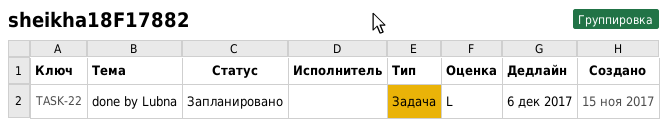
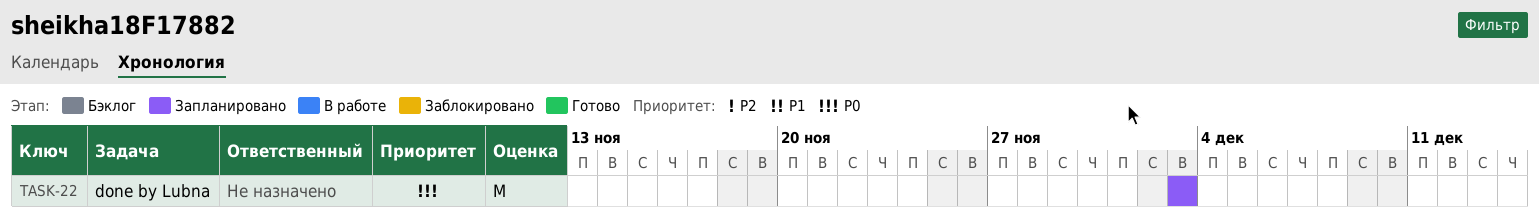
TASK-22, estimate: L -> M
TASK-22, due: Dec 6 -> Dec 3

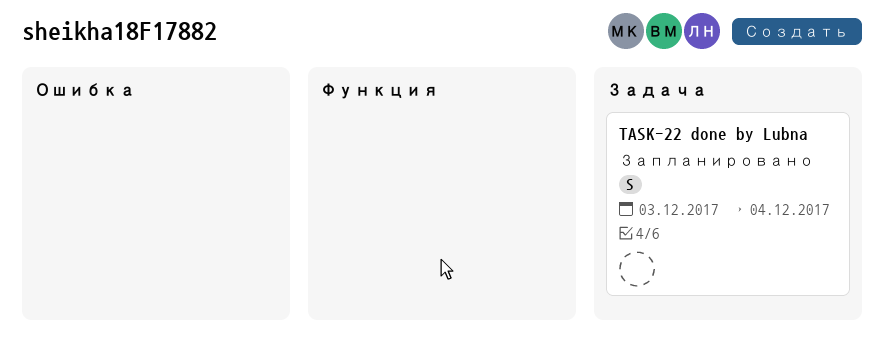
TASK-22, estimate: M -> S
TASK-22, due: Dec 3 -> Dec 4

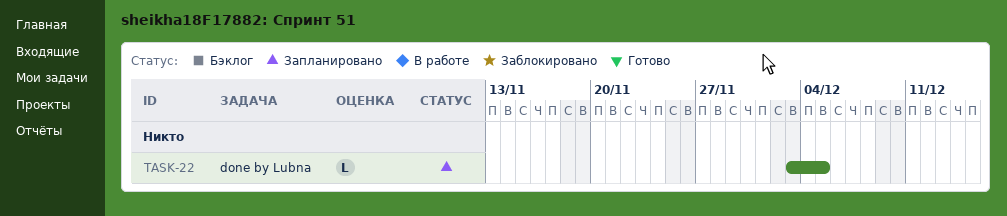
TASK-22, estimate: S -> L
TASK-22, due: Dec 4 -> Dec 5

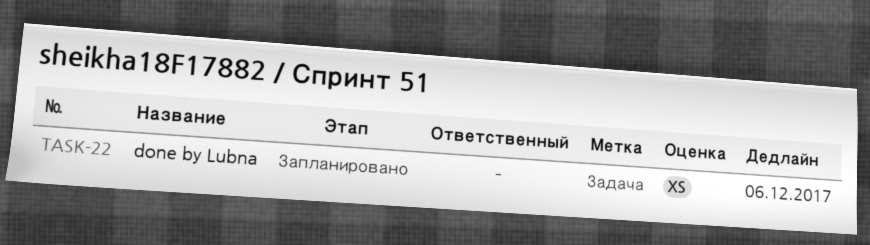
TASK-22, estimate: L -> XS
TASK-22, due: Dec 5 -> Dec 6

